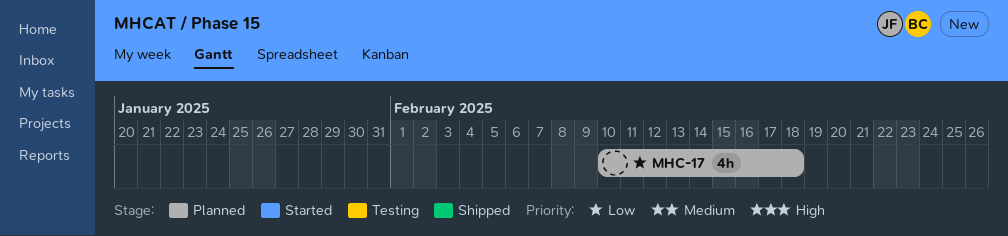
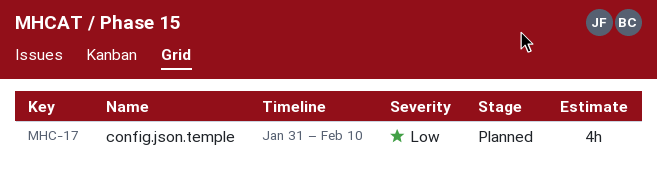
MHC-17, start: Feb 10 -> Jan 31
MHC-17, due: Feb 18 -> Feb 10

